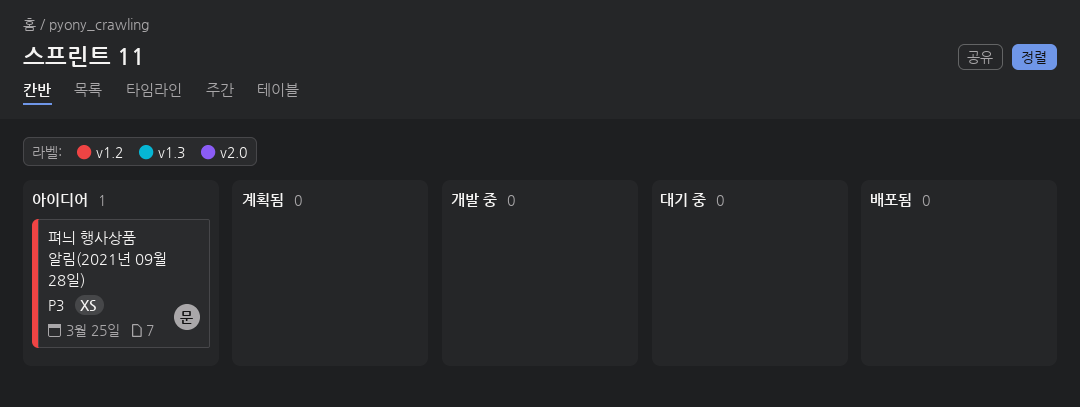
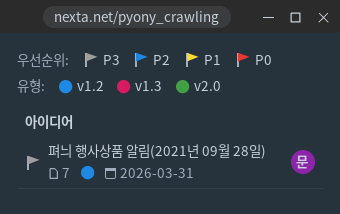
펴늬 행사상품 알림(2021년 09월 28일), due: Mar 25 -> Mar 31

